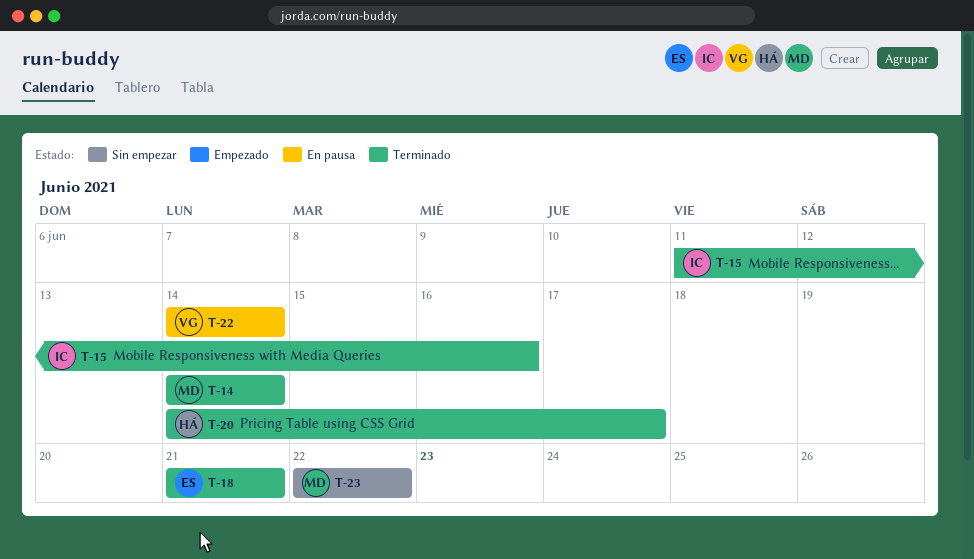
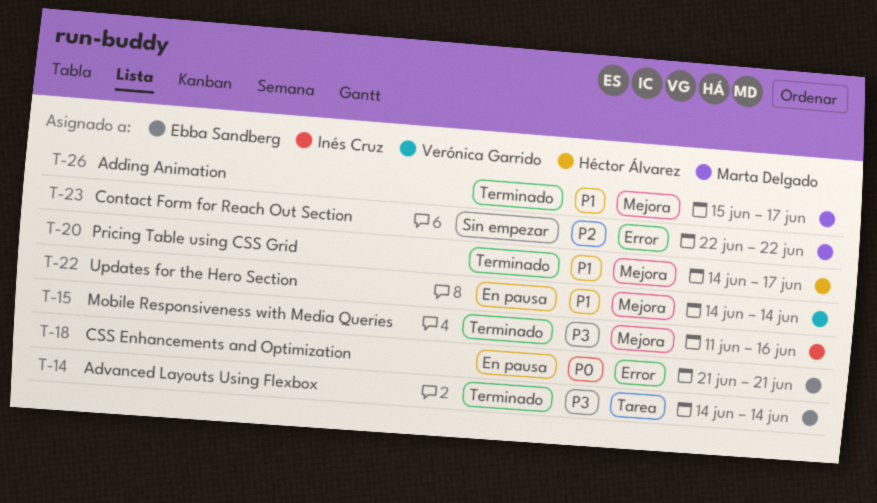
T-14, owner: Marta Delgado -> Ebba Sandberg
T-18, status: Terminado -> En pausa
T-26: none -> present

